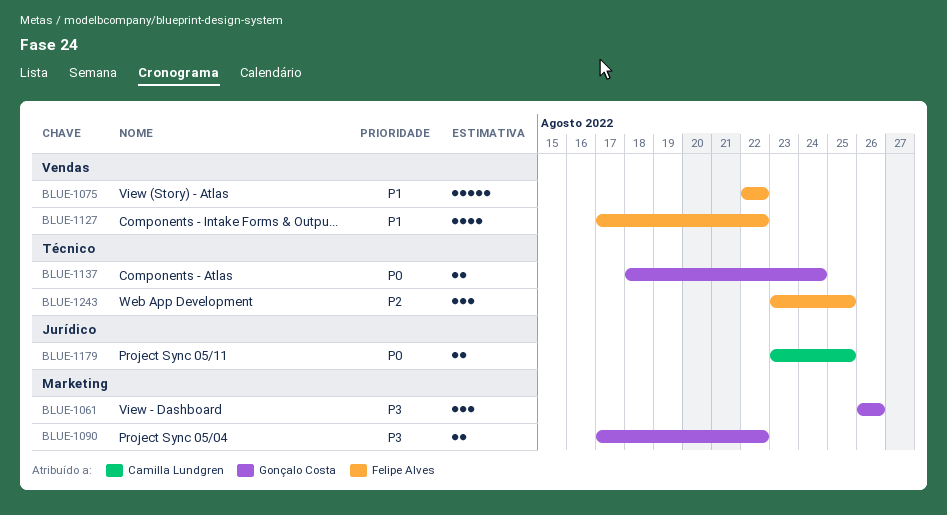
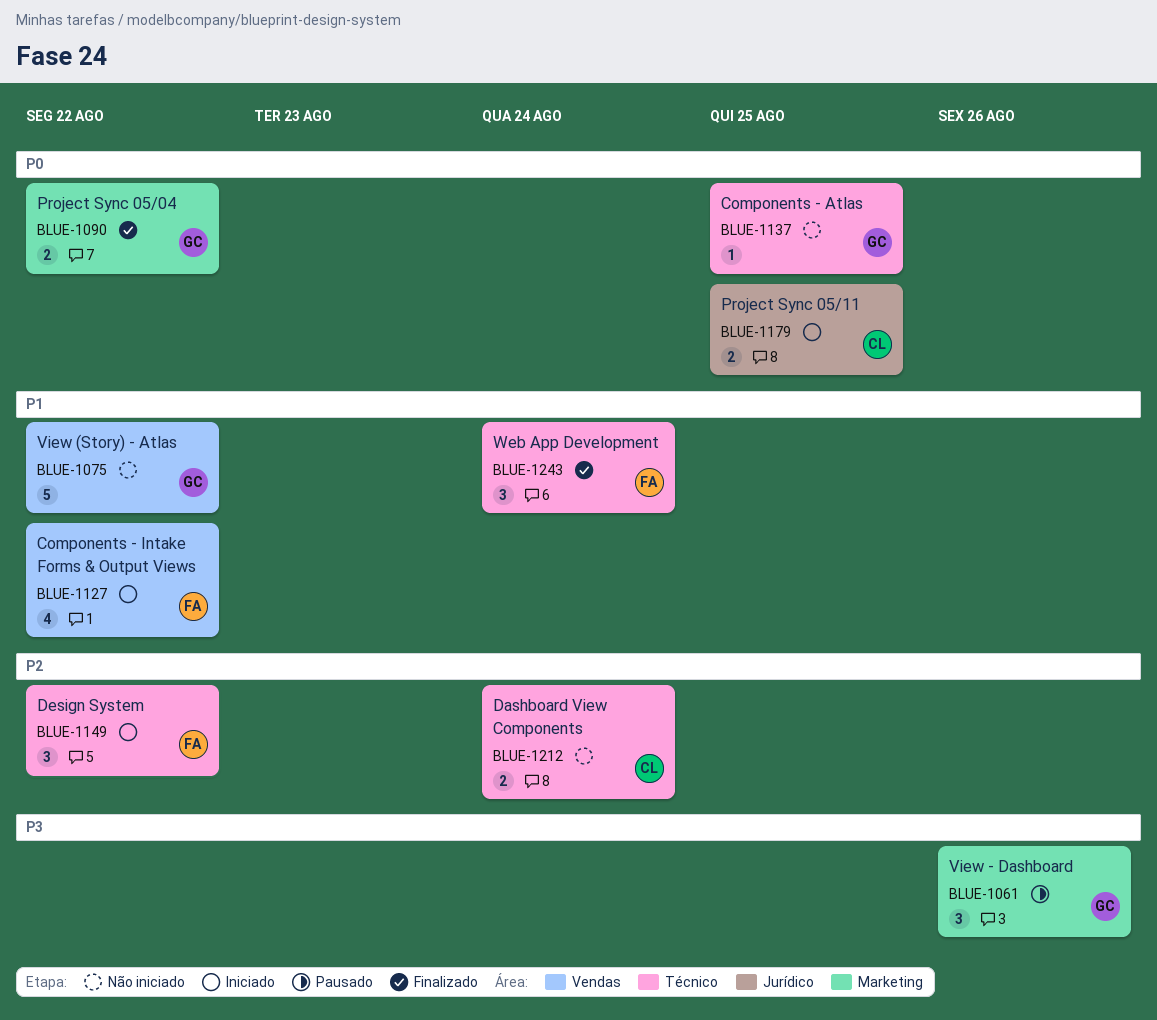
BLUE-1075, owner: Felipe Alves -> Gonçalo Costa
BLUE-1090, priority: P3 -> P0
BLUE-1137, estimate: 2 -> 1
BLUE-1137, due: Aug 24 -> Aug 25
BLUE-1149: none -> present
BLUE-1212: none -> present
BLUE-1243, priority: P2 -> P1
BLUE-1243, due: Aug 25 -> Aug 24

